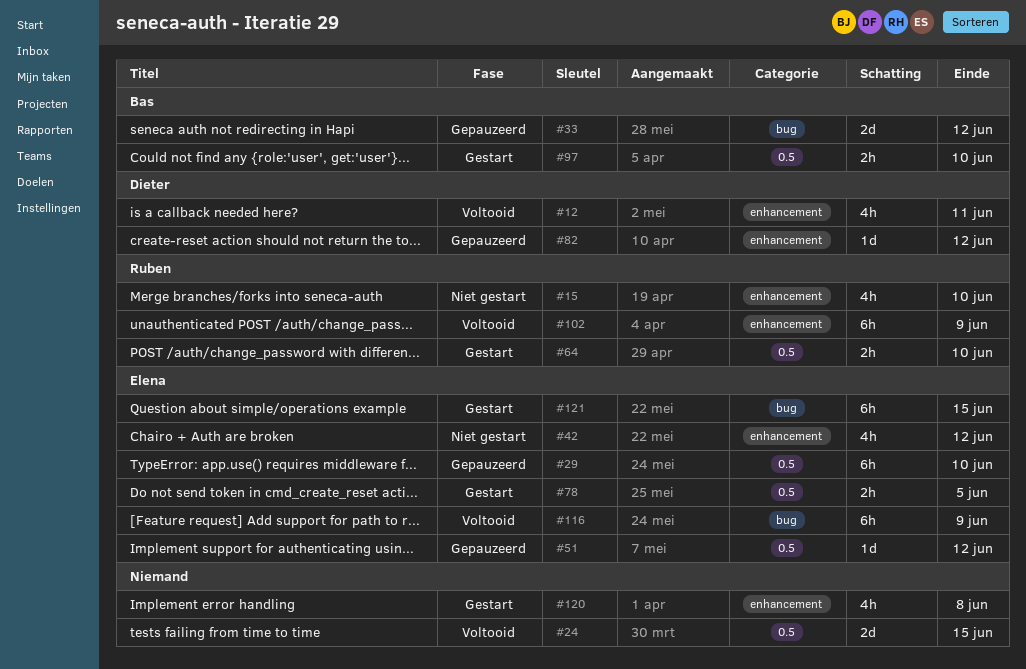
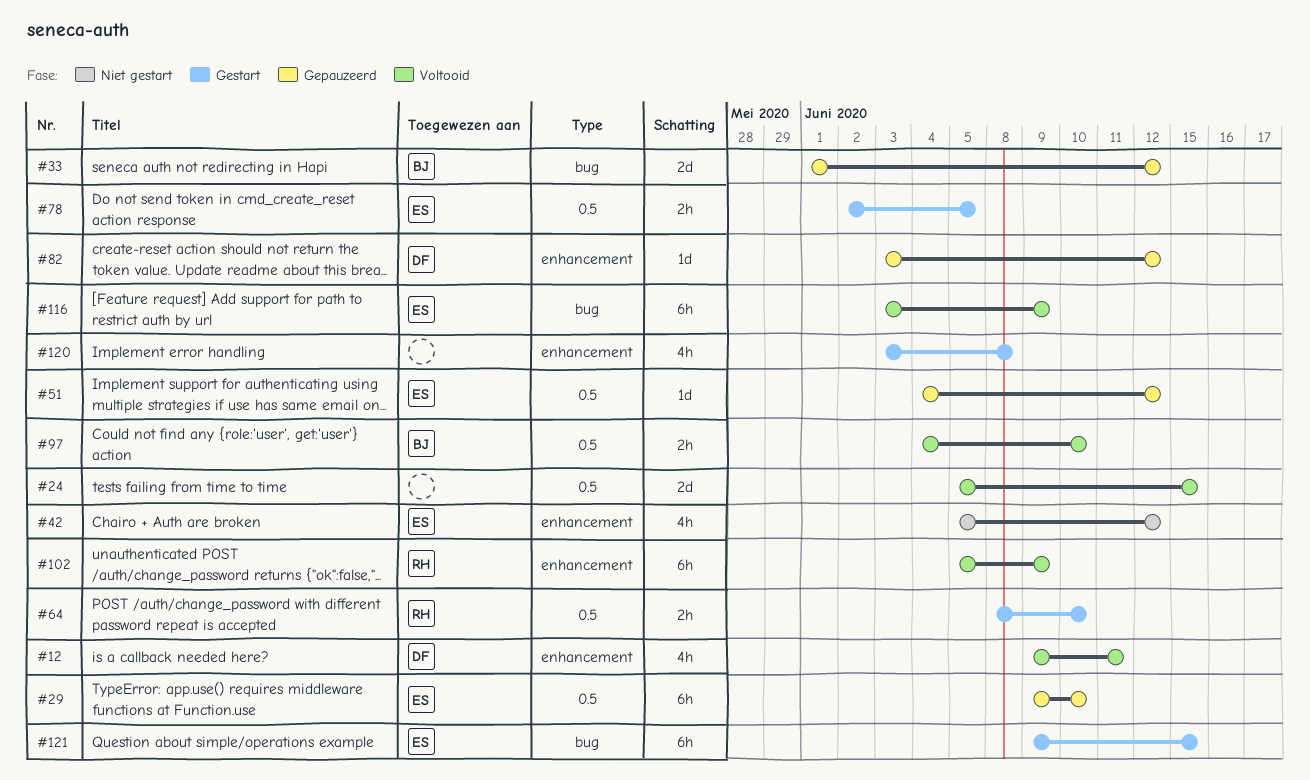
#15: present -> none
#97, status: Gestart -> Voltooid

